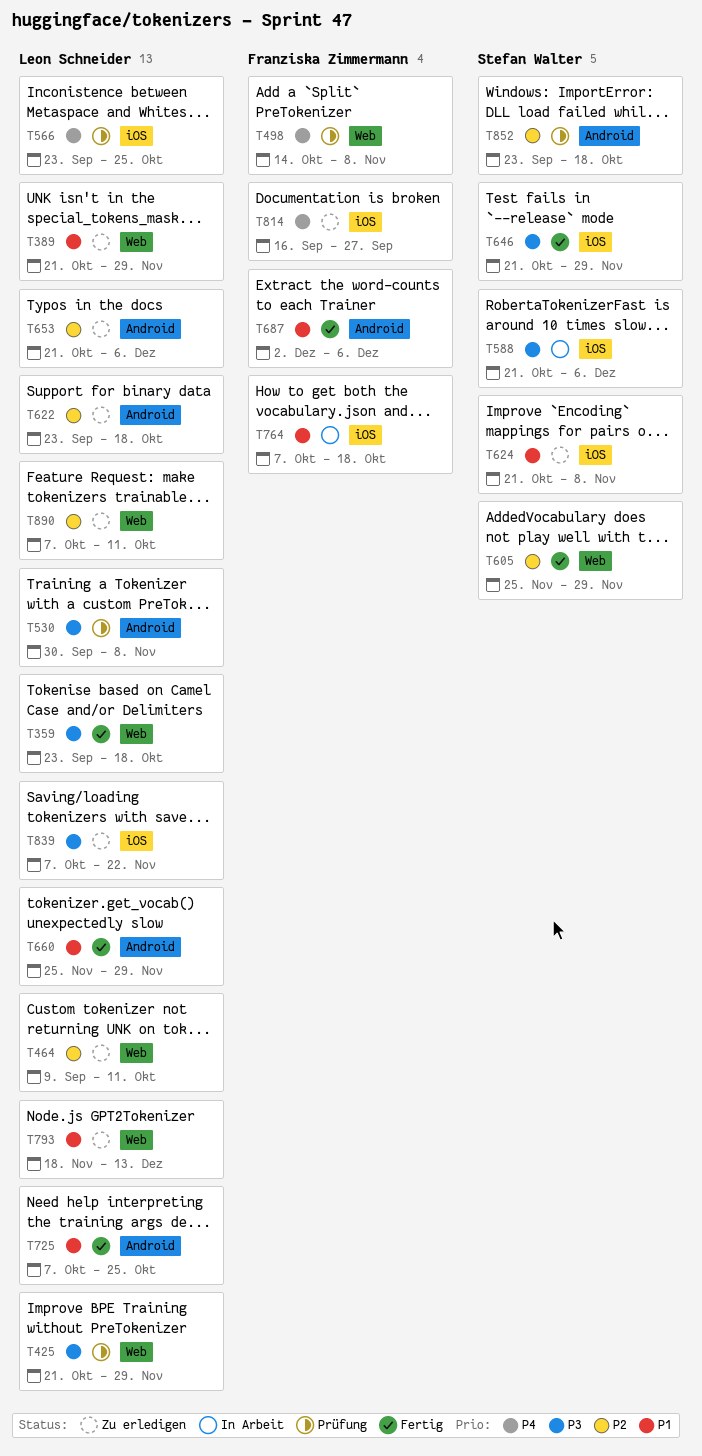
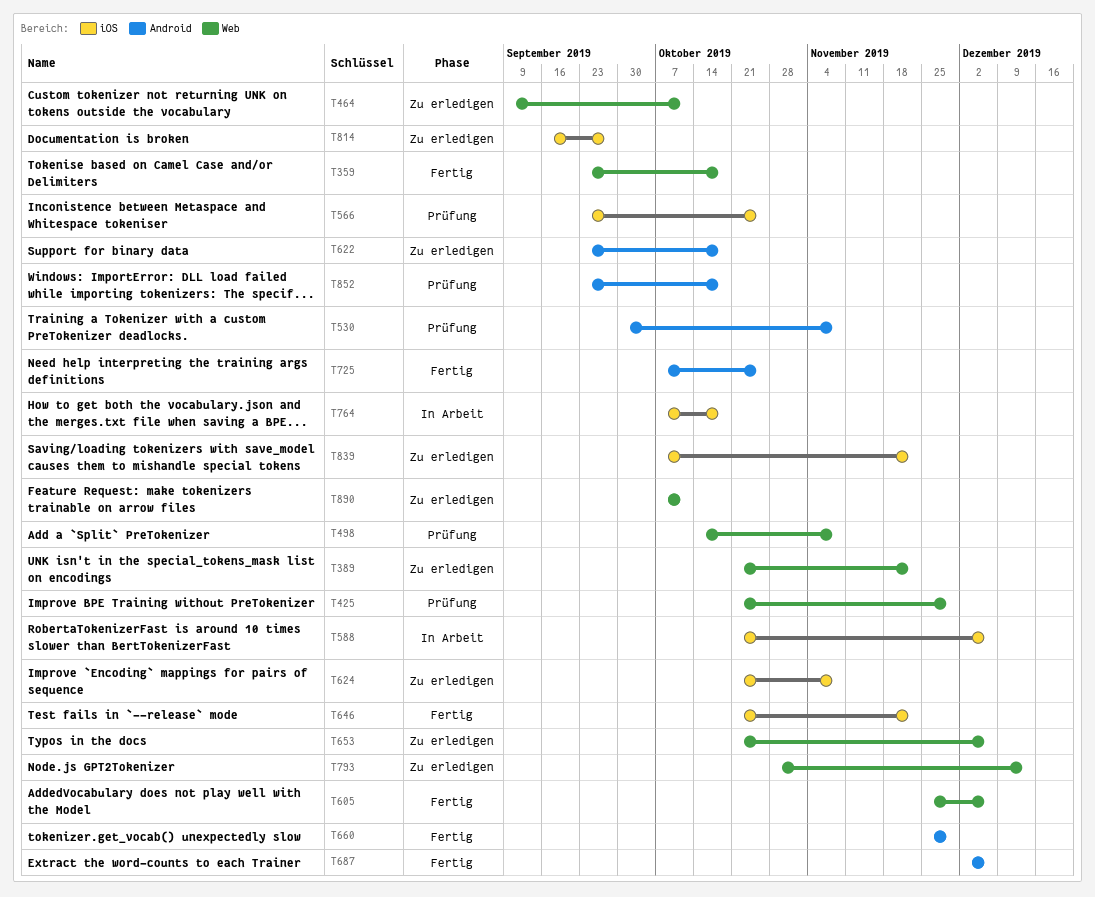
T389, due: Nov 29 -> Nov 22
T605, due: Nov 29 -> Dec 6
T646, due: Nov 29 -> Nov 22
T653, label: Android -> Web
T793, start: Nov 18 -> Oct 28

